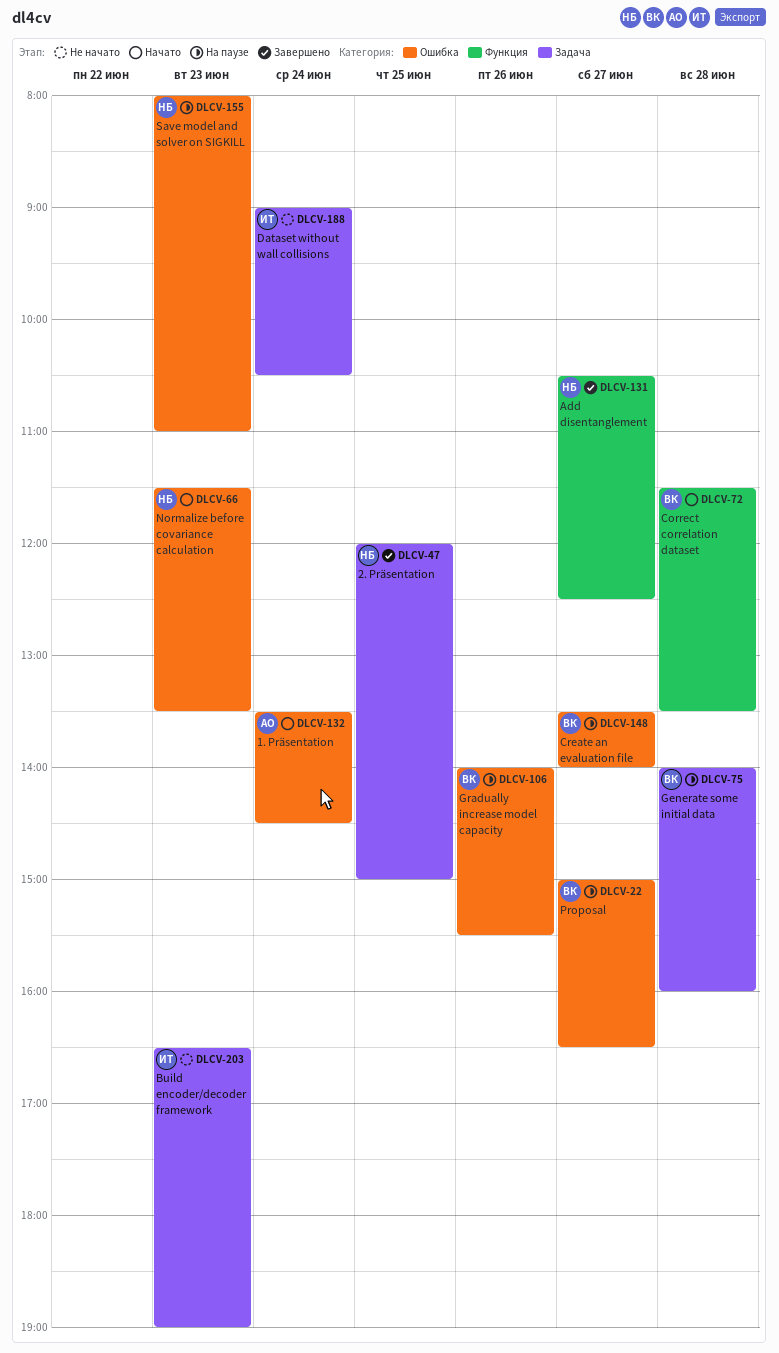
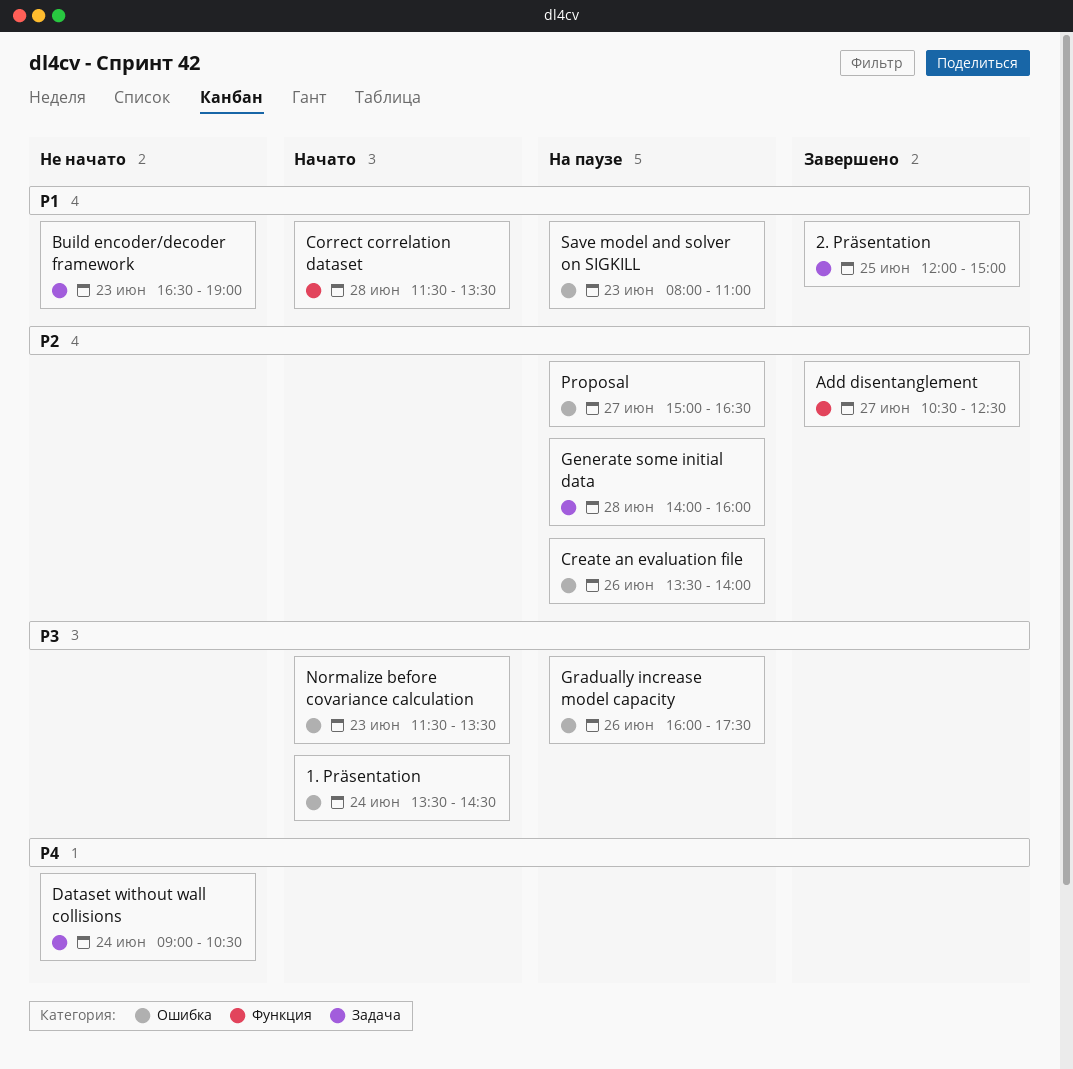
Create an evaluation file, day: Jun 27 -> Jun 26
Gradually increase model capacity, begins: 14:00 -> 16:00
Gradually increase model capacity, ends: 15:30 -> 17:30

